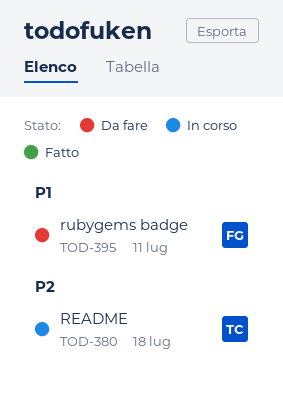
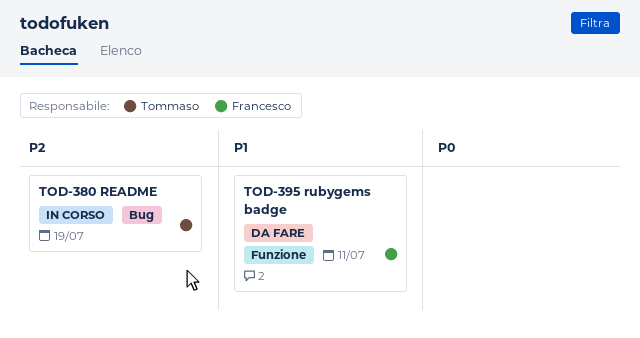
TOD-380, due: Jul 18 -> Jul 19

